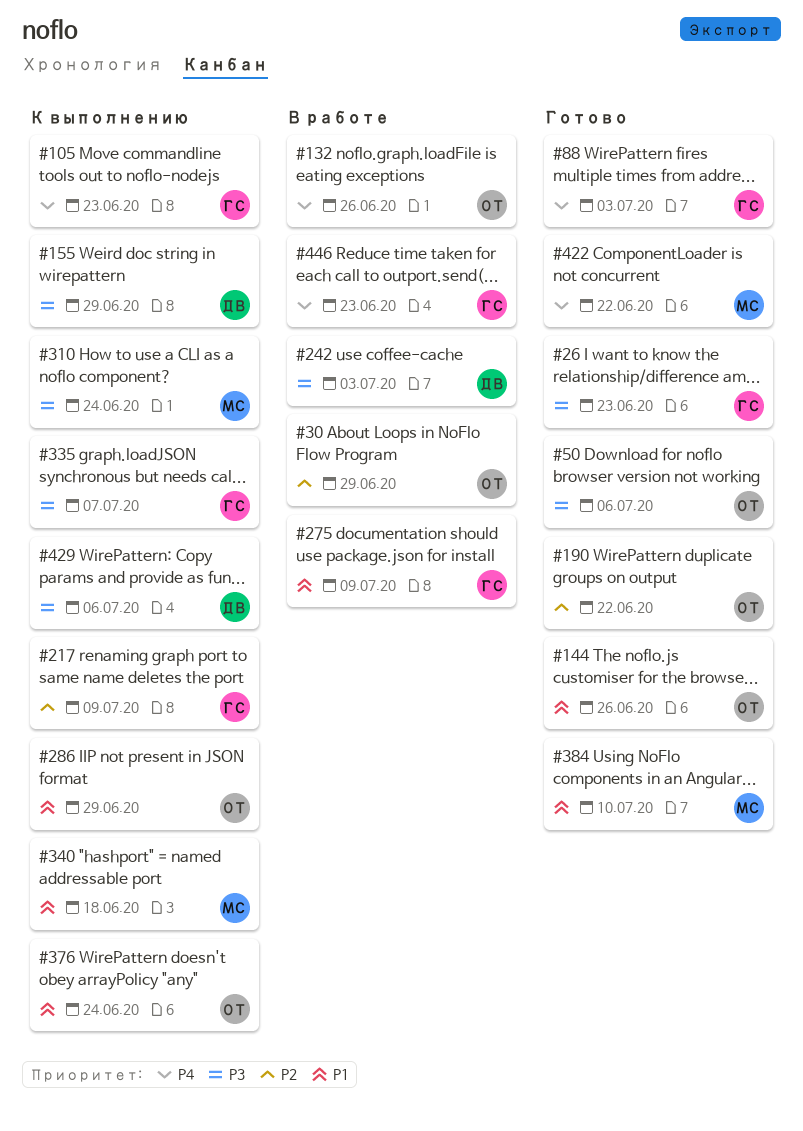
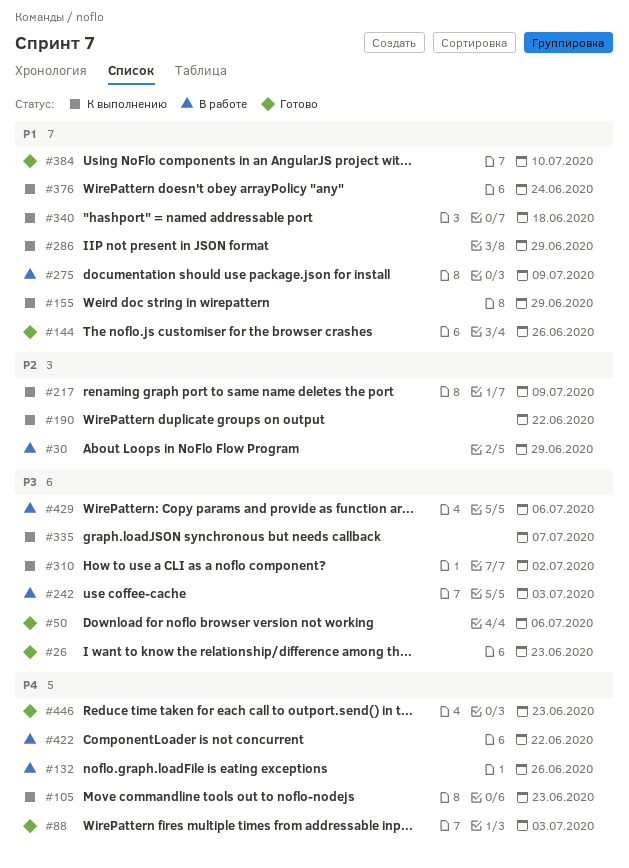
#155, priority: P3 -> P1
#190, status: Готово -> К выполнению
#310, due: Jun 24 -> Jul 2
#422, status: Готово -> В работе
#429, status: К выполнению -> В работе
#446, status: В работе -> Готово

